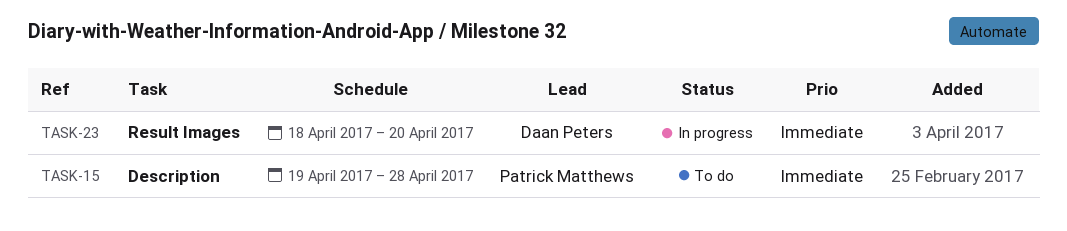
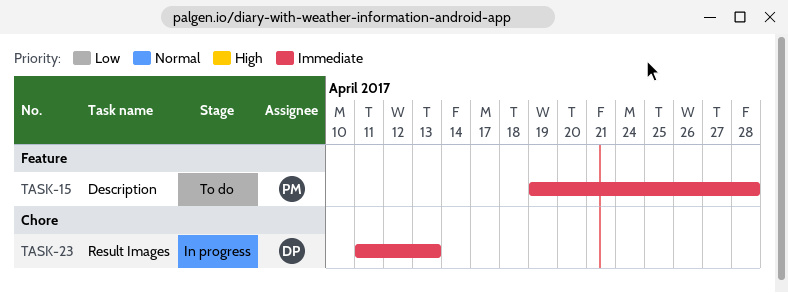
TASK-23, start: Apr 18 -> Apr 11
TASK-23, due: Apr 20 -> Apr 13

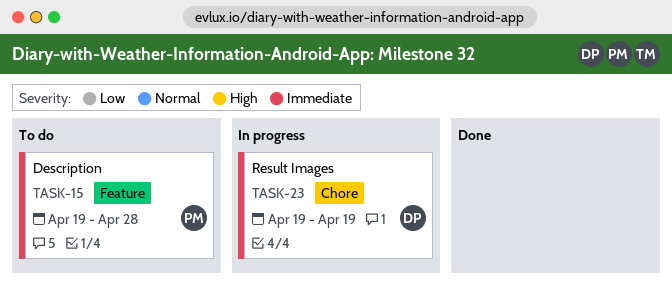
TASK-23, start: Apr 11 -> Apr 19
TASK-23, due: Apr 13 -> Apr 19

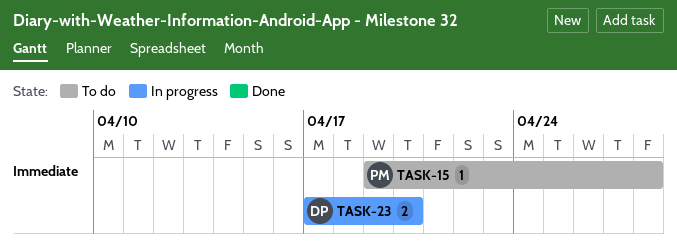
TASK-23, start: Apr 19 -> Apr 17
TASK-23, due: Apr 19 -> Apr 20

